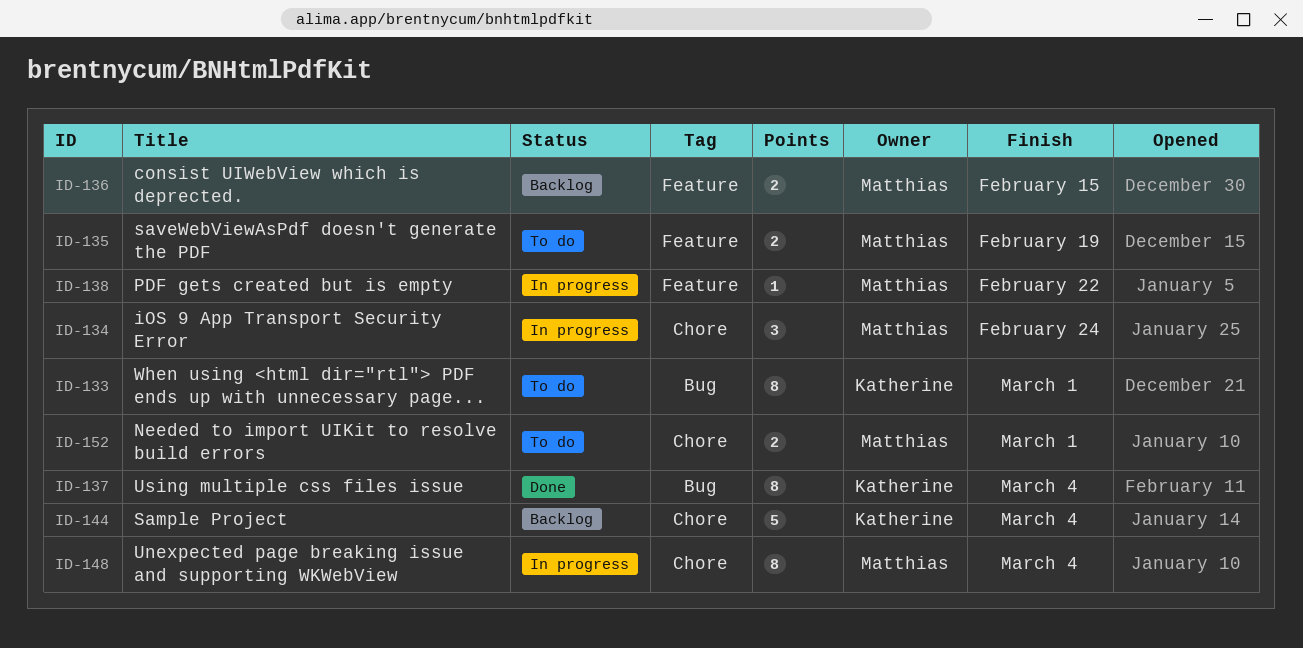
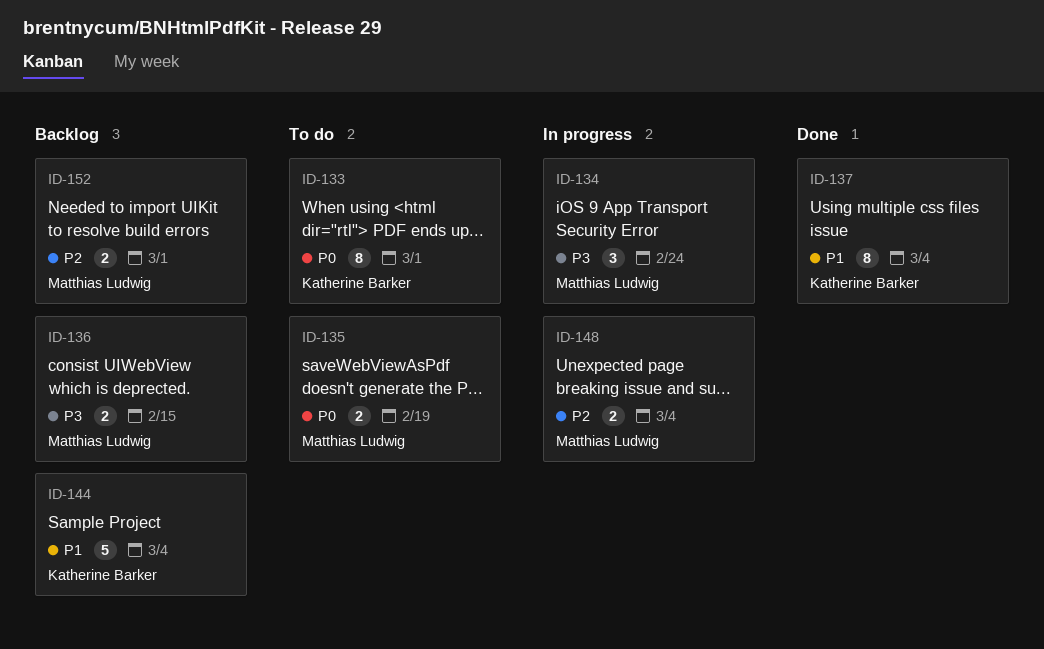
ID-138: present -> none
ID-148, estimate: 8 -> 2
ID-152, status: To do -> Backlog

